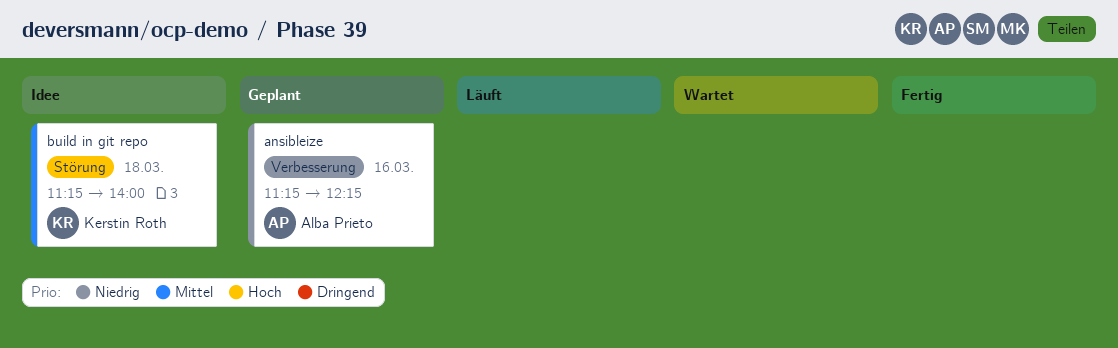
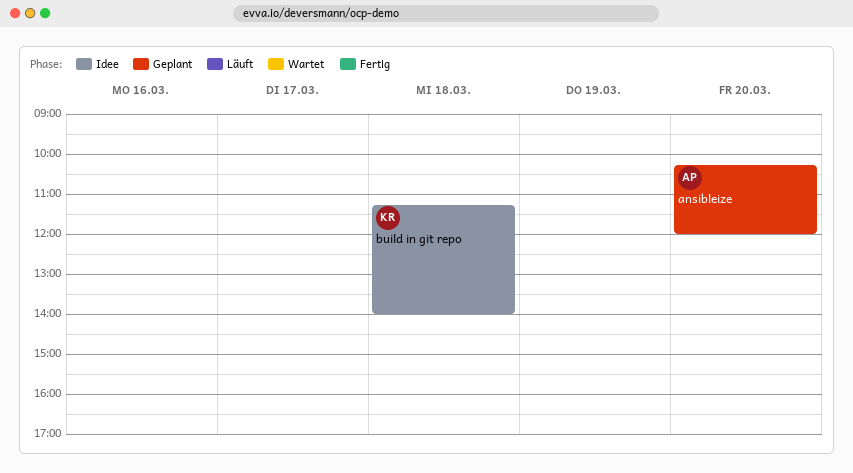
ansibleize, day: Mar 16 -> Mar 20
ansibleize, begins: 11:15 -> 10:15
ansibleize, ends: 12:15 -> 12:00

